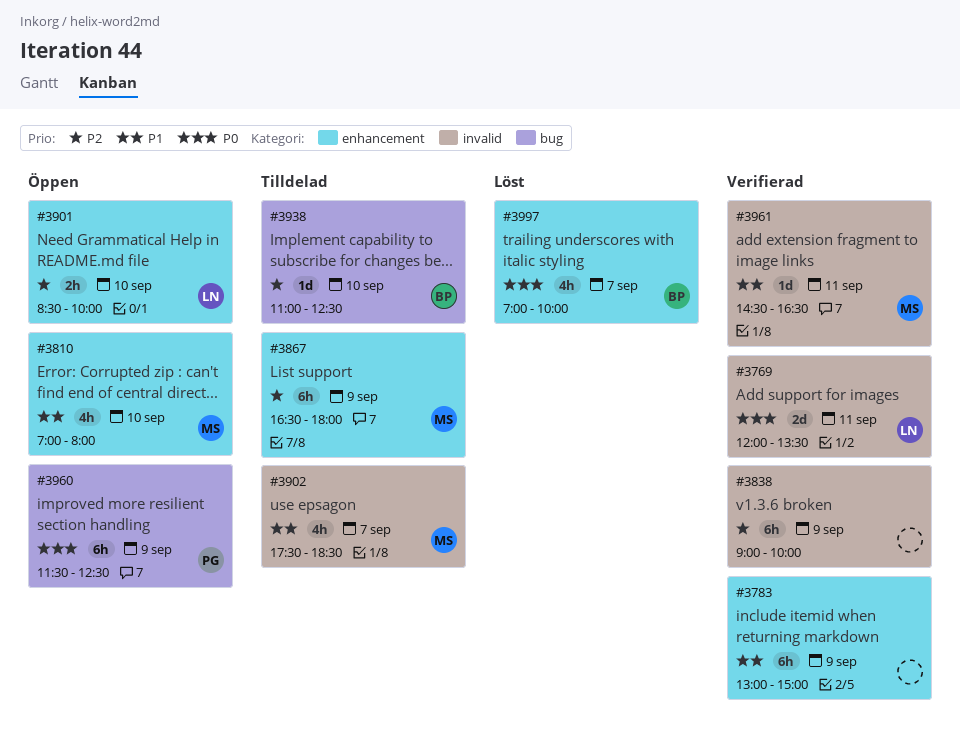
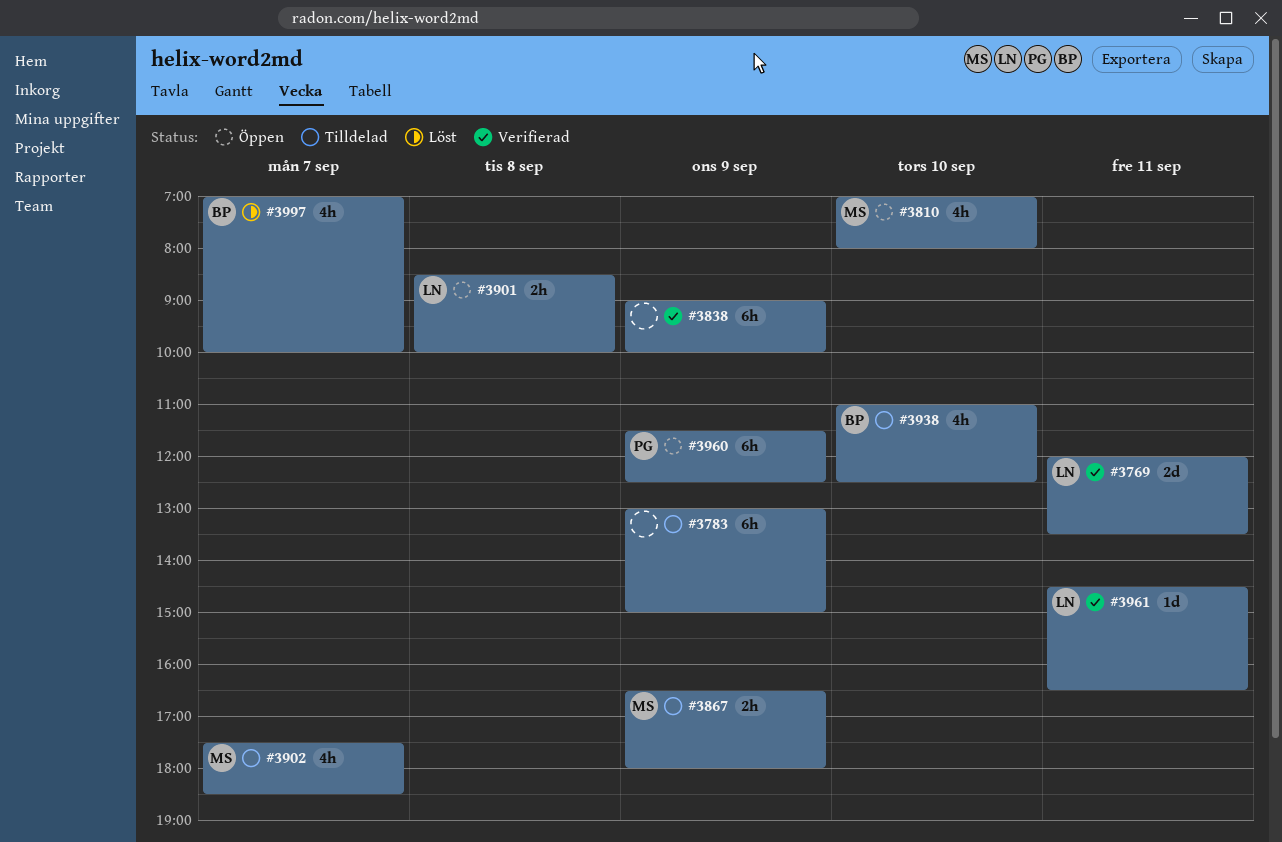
#3783, status: Verifierad -> Tilldelad
#3867, estimate: 6h -> 2h
#3901, day: Sep 10 -> Sep 8
#3938, estimate: 1d -> 4h
#3961, owner: MS -> LN

